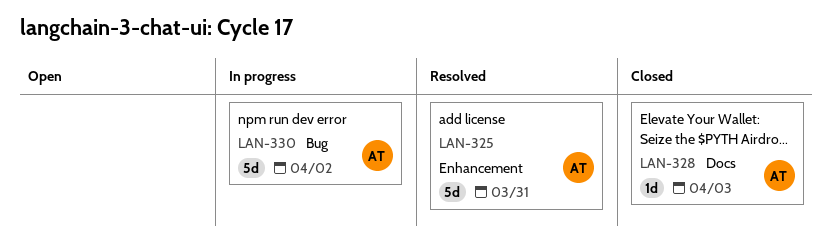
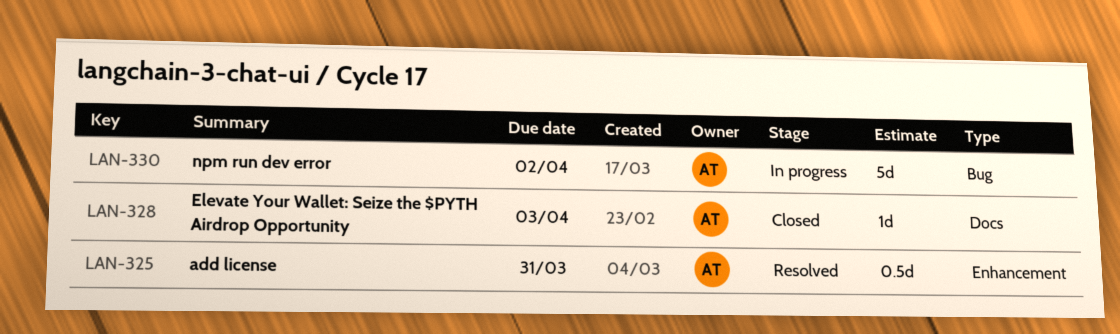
LAN-325, estimate: 5d -> 0.5d

